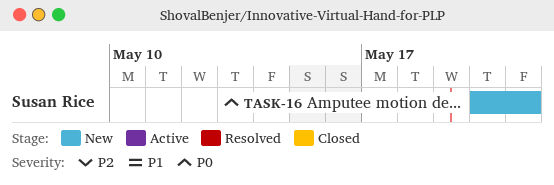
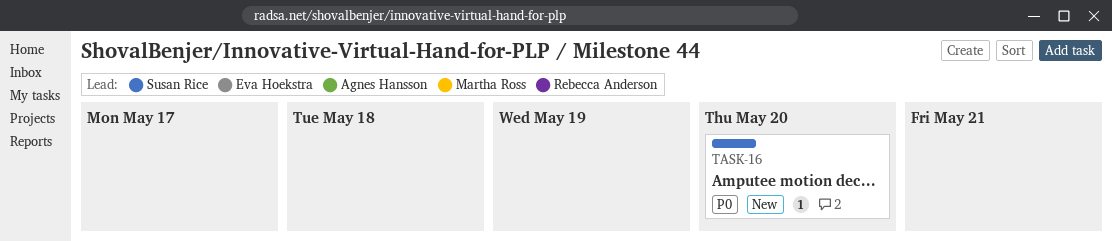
TASK-16, due: May 21 -> May 20

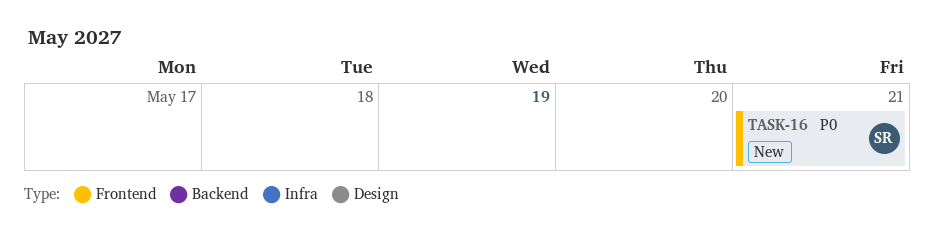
TASK-16, due: May 20 -> May 21

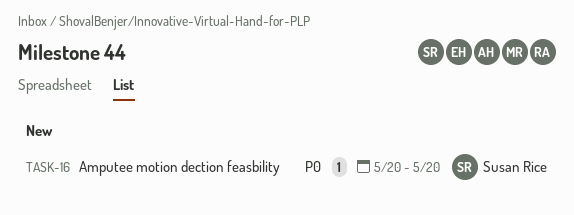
TASK-16, due: May 21 -> May 20

